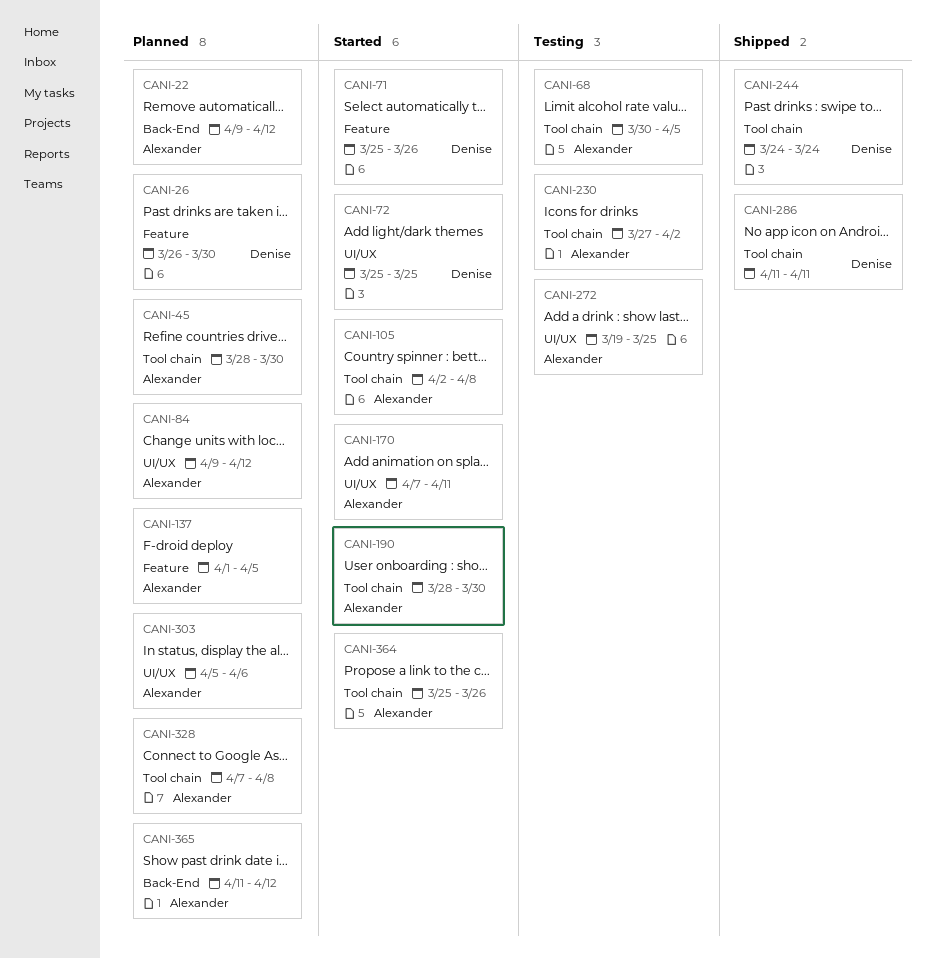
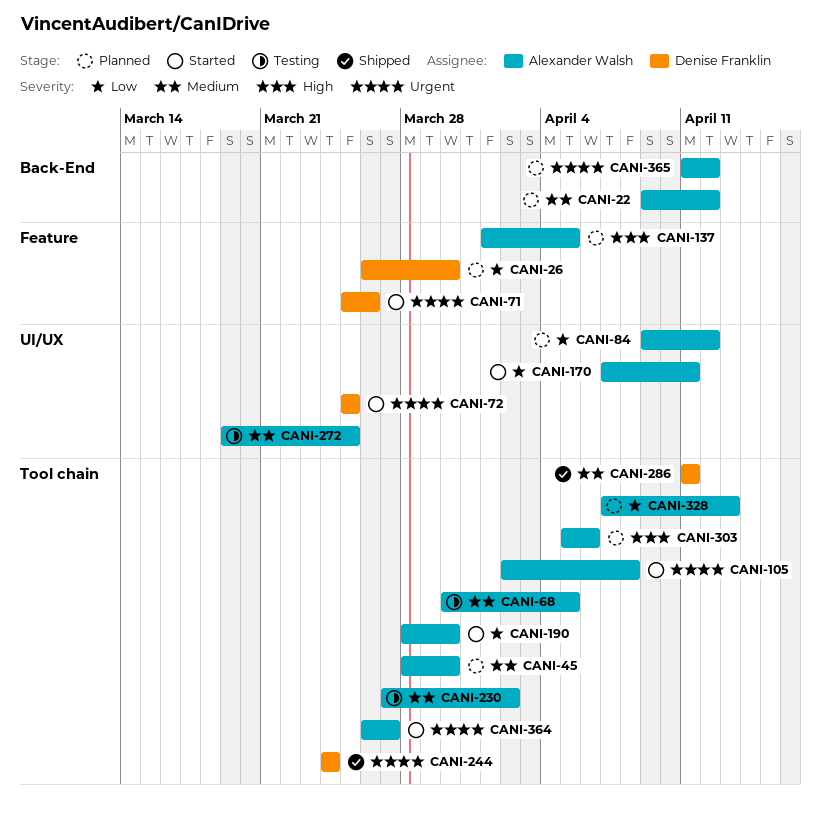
CANI-303, label: UI/UX -> Tool chain
CANI-328, due: Apr 8 -> Apr 13
CANI-364, start: Mar 25 -> Mar 26
CANI-364, due: Mar 26 -> Mar 27

